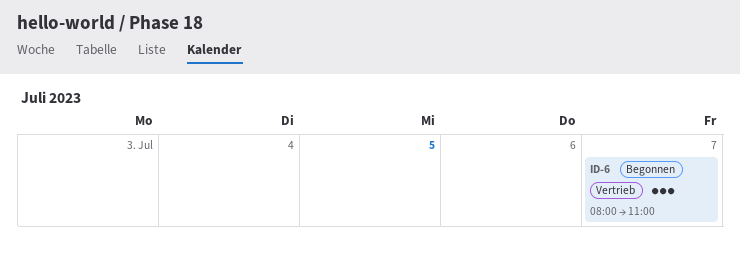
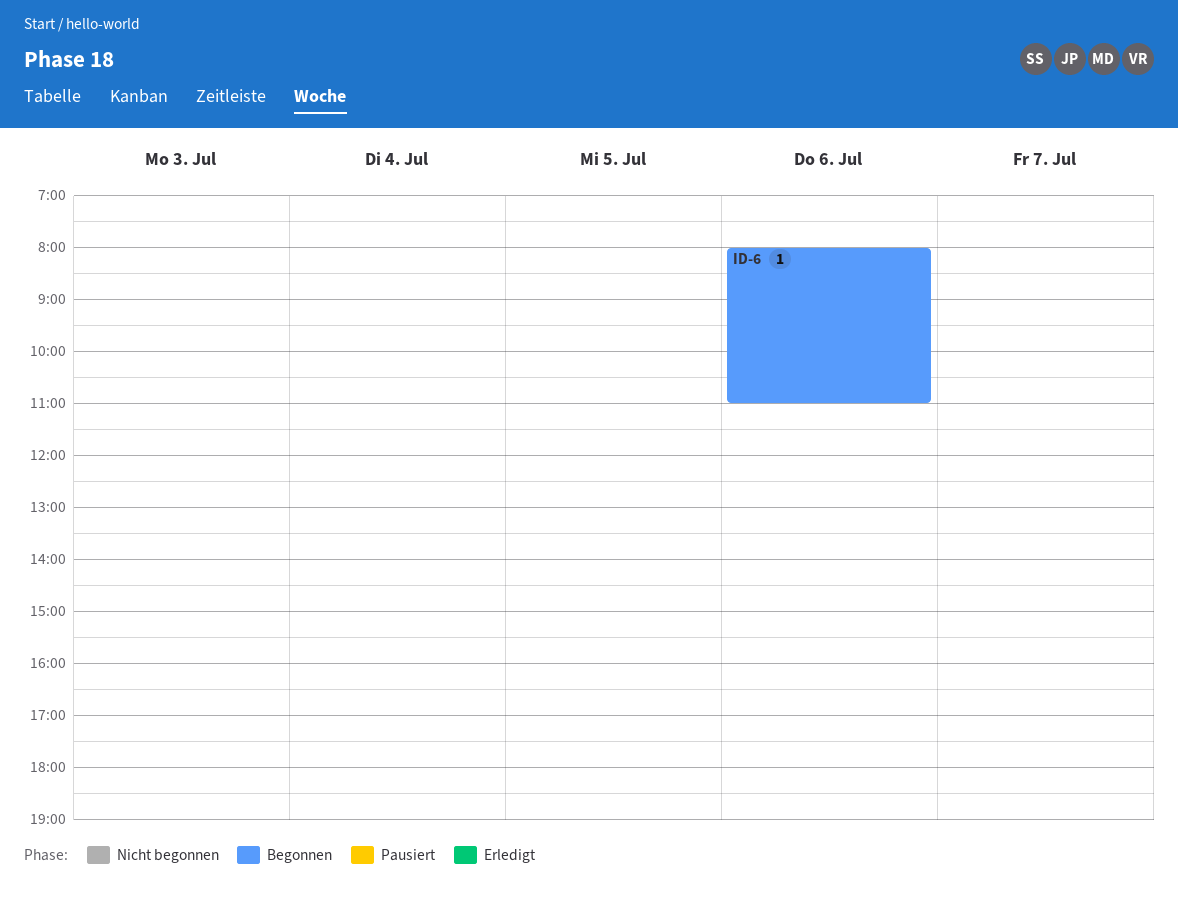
ID-6, estimate: 3 -> 1
ID-6, day: Jul 7 -> Jul 6

